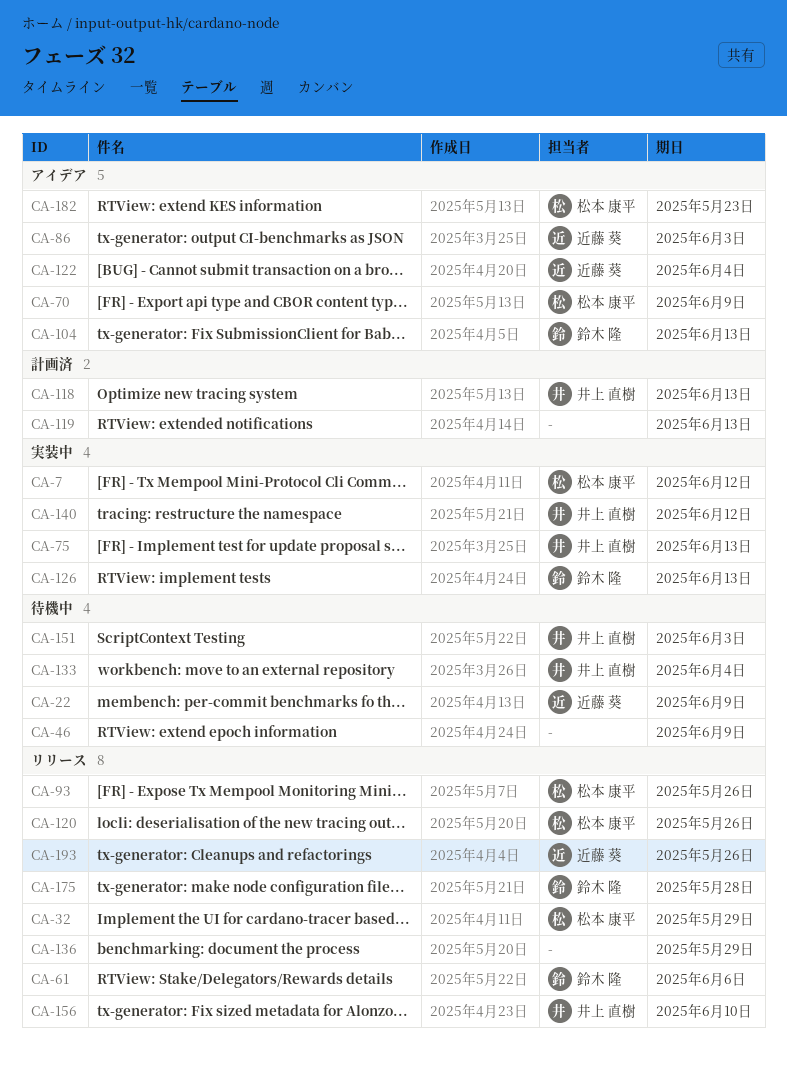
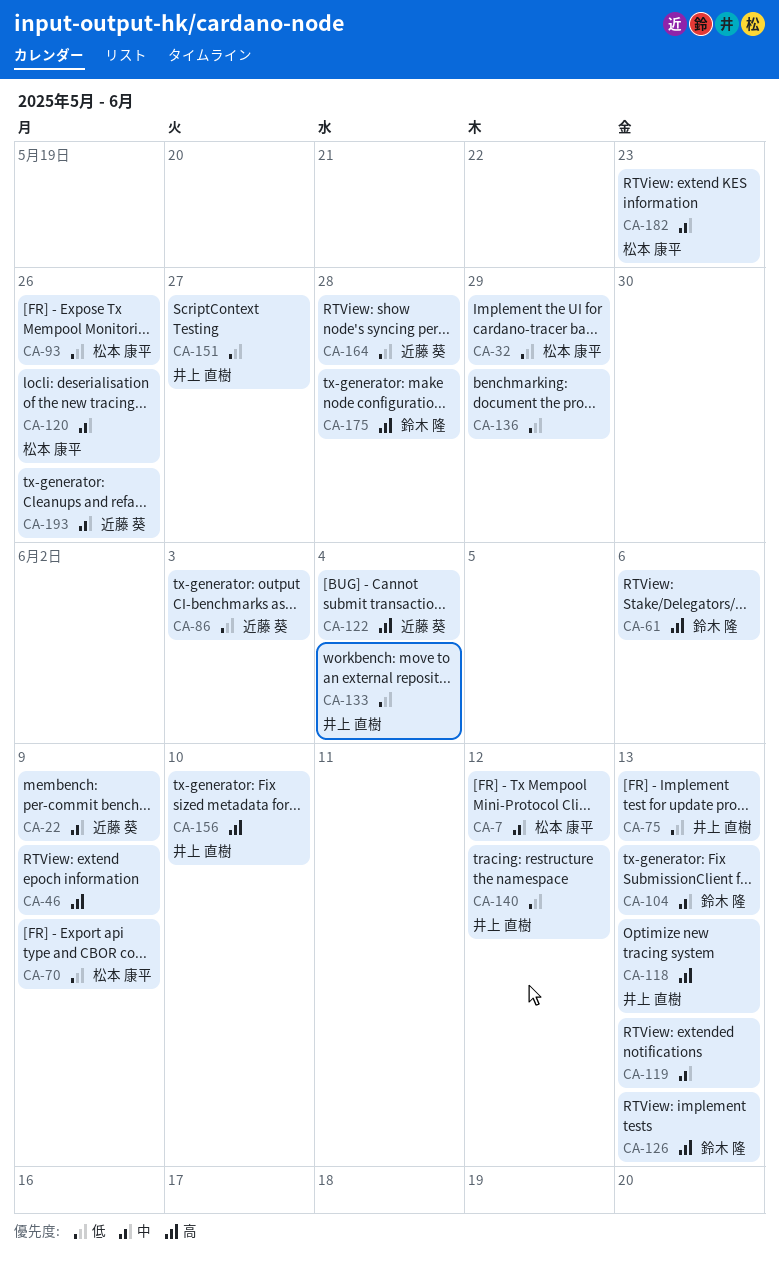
CA-151, due: Jun 3 -> May 27
CA-164: none -> present

